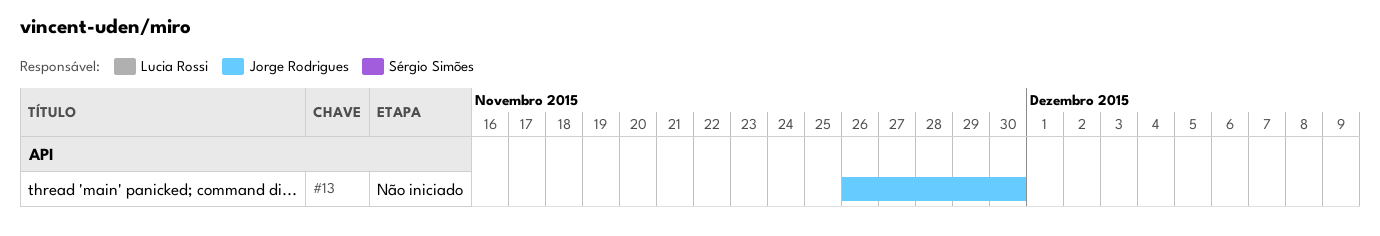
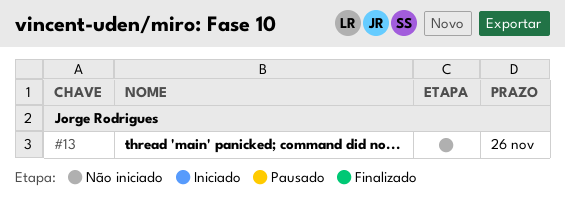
#13, due: Nov 30 -> Nov 26

